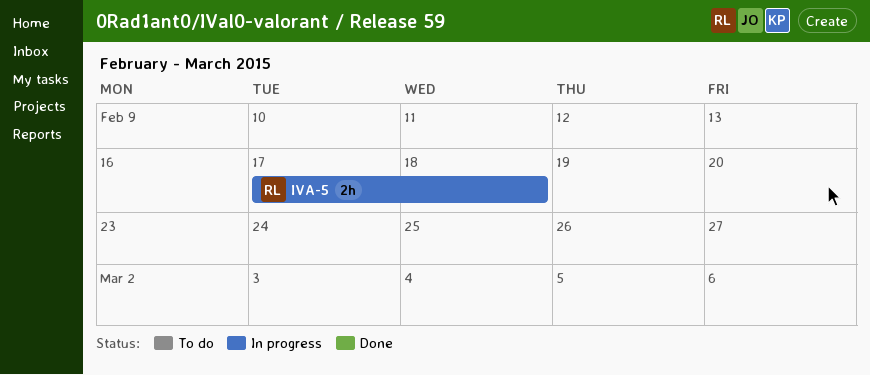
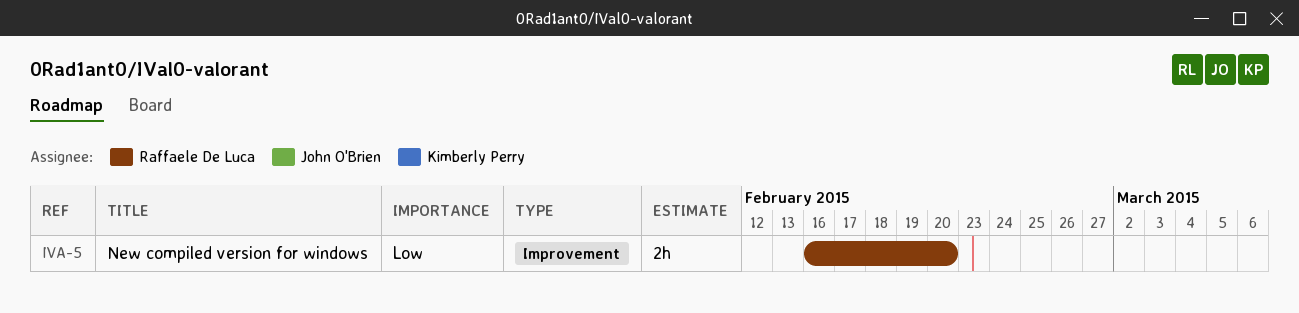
IVA-5, start: Feb 17 -> Feb 16
IVA-5, due: Feb 18 -> Feb 20

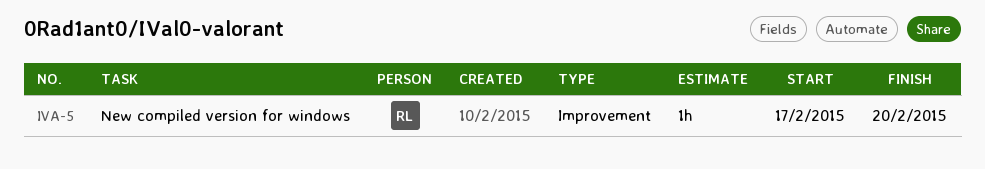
IVA-5, estimate: 2h -> 1h
IVA-5, start: Feb 16 -> Feb 17

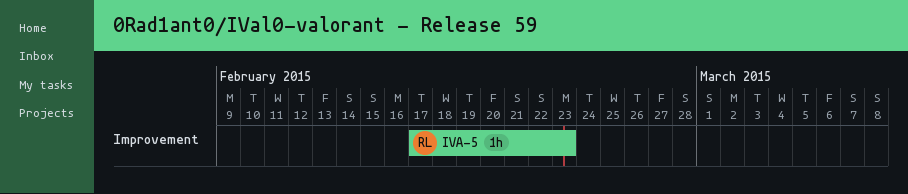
IVA-5, due: Feb 20 -> Feb 23

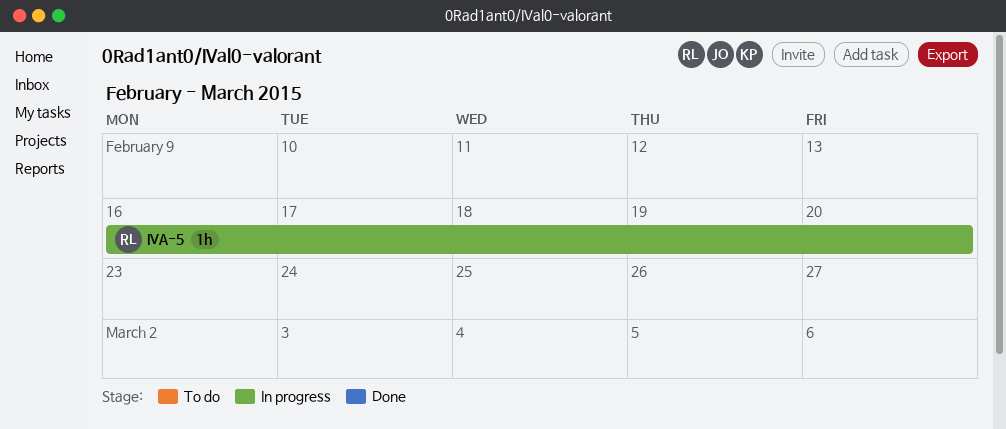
IVA-5, start: Feb 17 -> Feb 16
IVA-5, due: Feb 23 -> Feb 20

